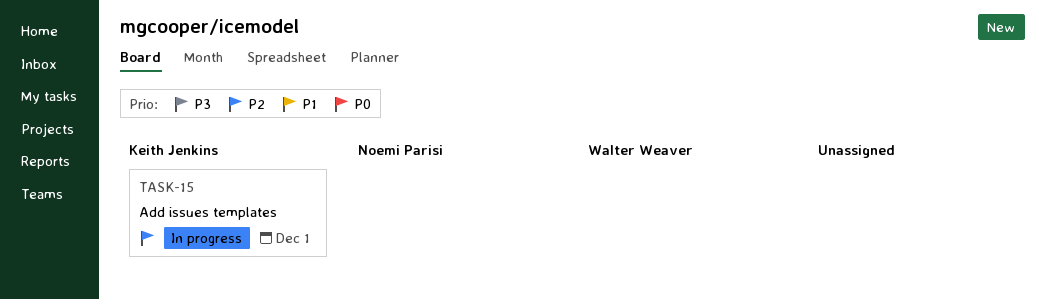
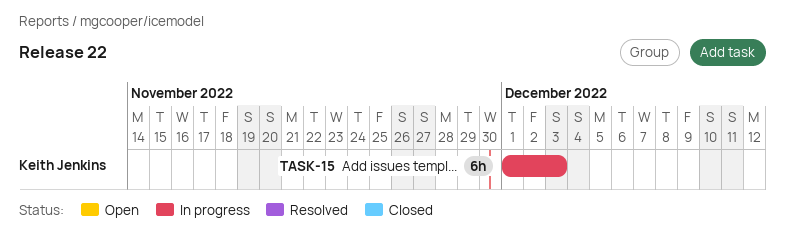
TASK-15, due: Dec 1 -> Dec 3

